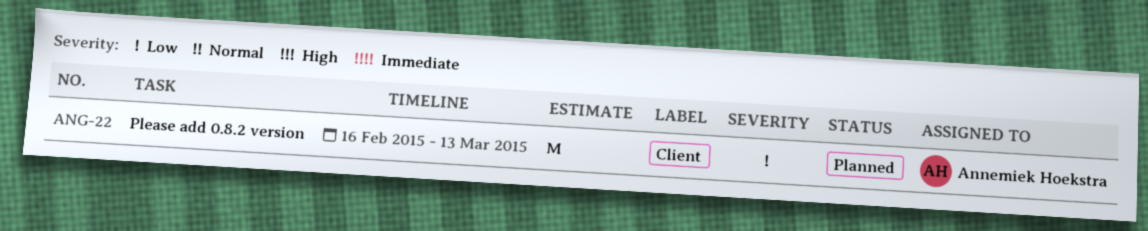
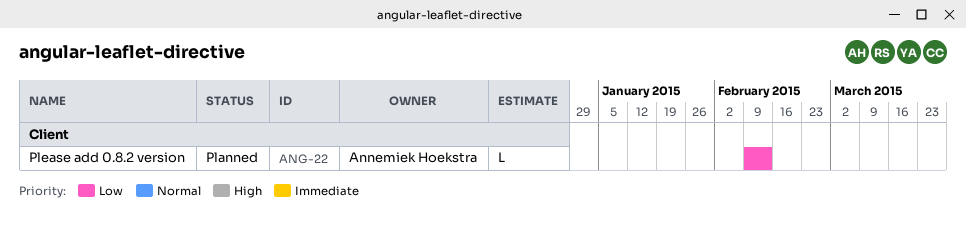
ANG-22, estimate: M -> L
ANG-22, start: Feb 16 -> Feb 9
ANG-22, due: Mar 13 -> Feb 13

